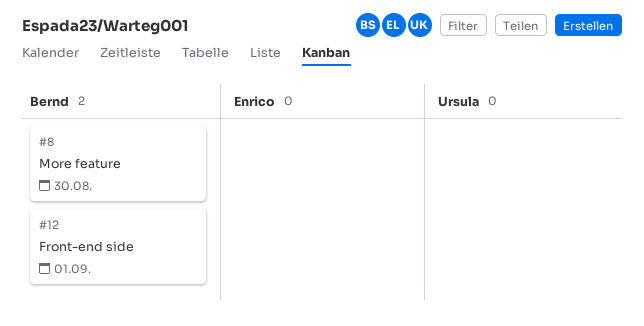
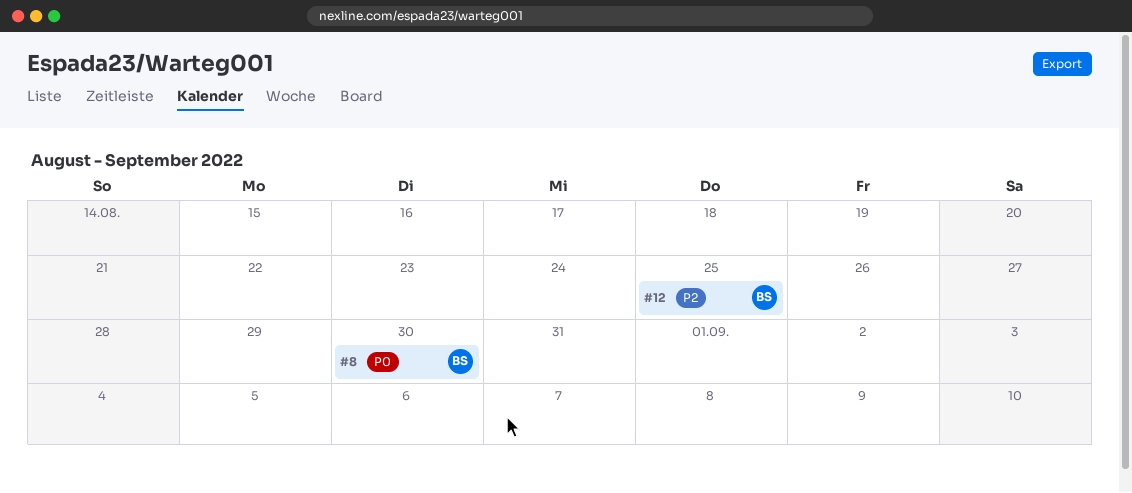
#12, due: Sep 1 -> Aug 25

